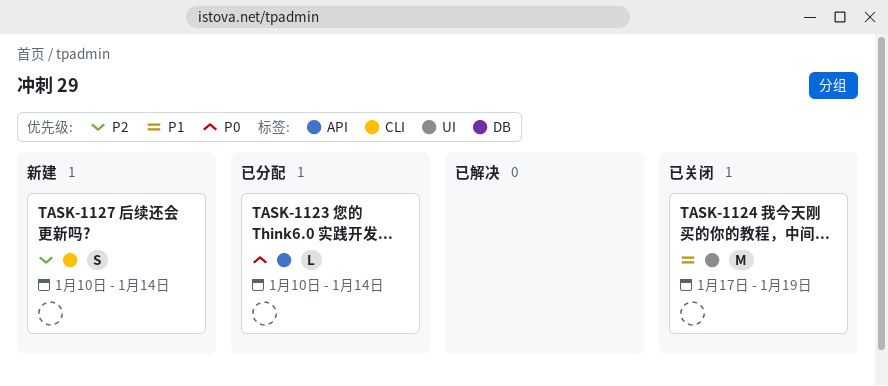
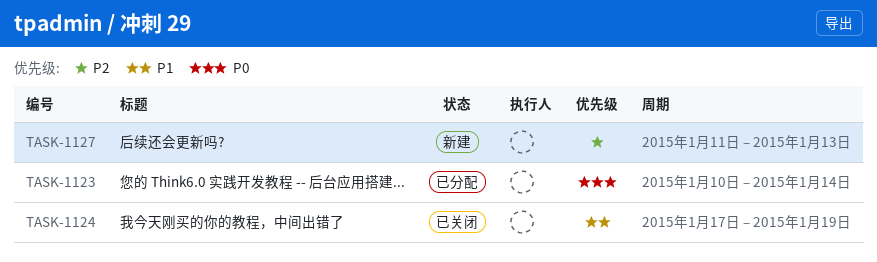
TASK-1127, start: Jan 10 -> Jan 11
TASK-1127, due: Jan 14 -> Jan 13

